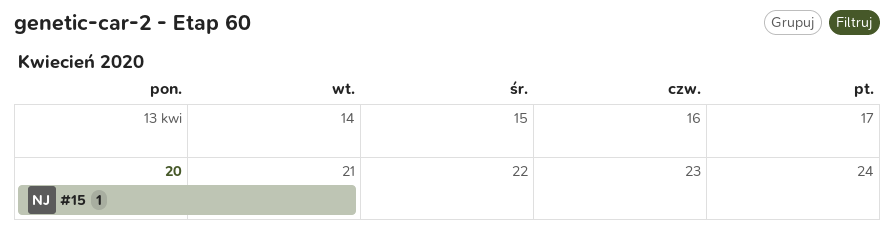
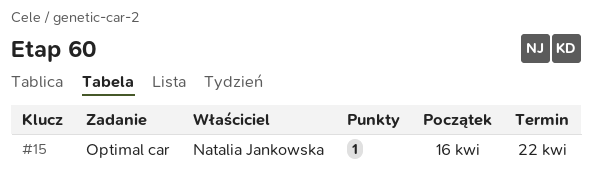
#15, start: Apr 20 -> Apr 16
#15, due: Apr 21 -> Apr 22

